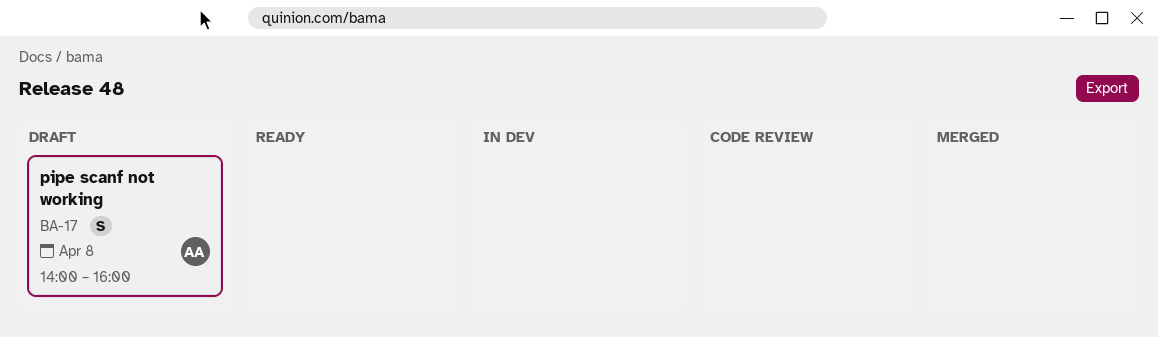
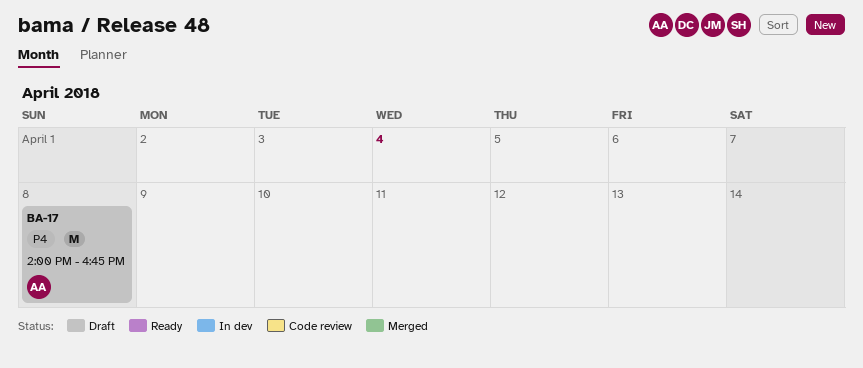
BA-17, estimate: S -> M
BA-17, ends: 16:00 -> 16:45

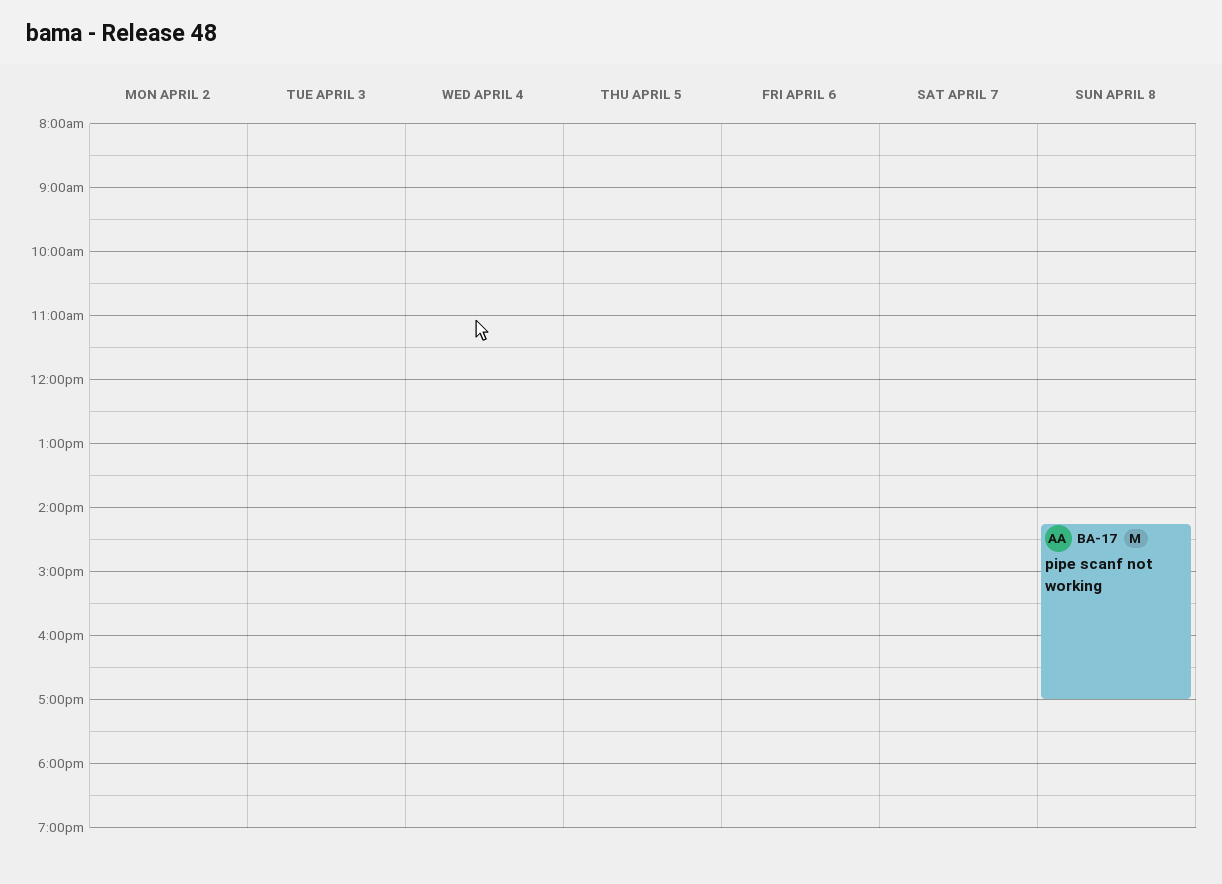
BA-17, begins: 14:00 -> 14:15
BA-17, ends: 16:45 -> 17:00

